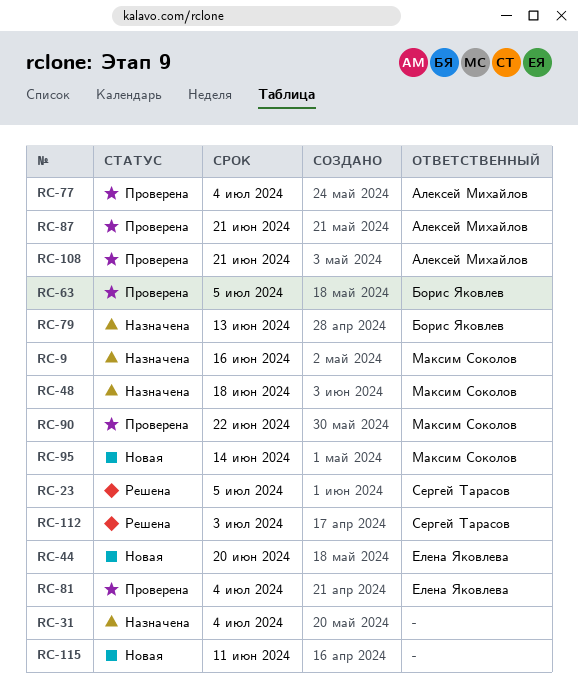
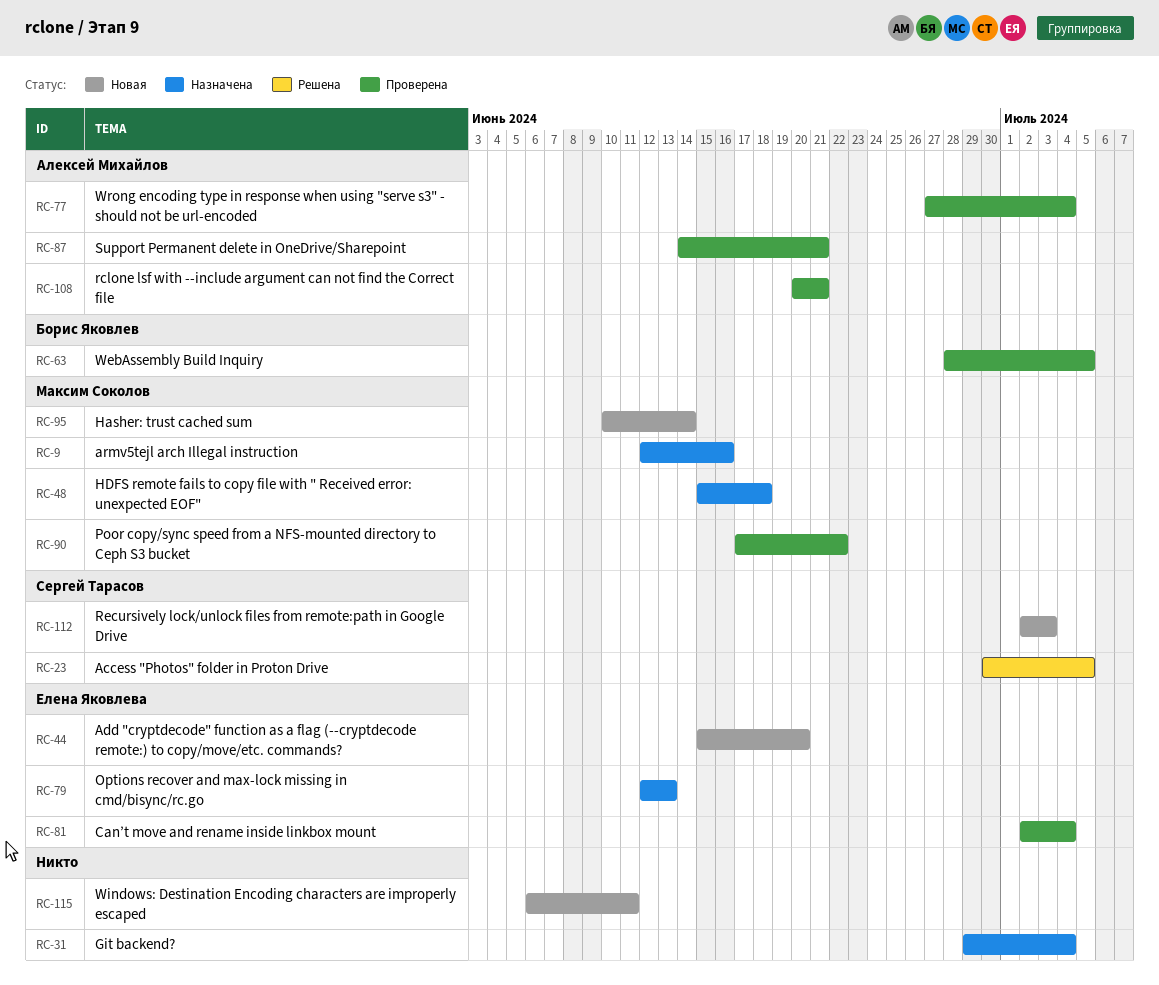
RC-79, owner: Борис Яковлев -> Елена Яковлева
RC-112, status: Решена -> Новая

